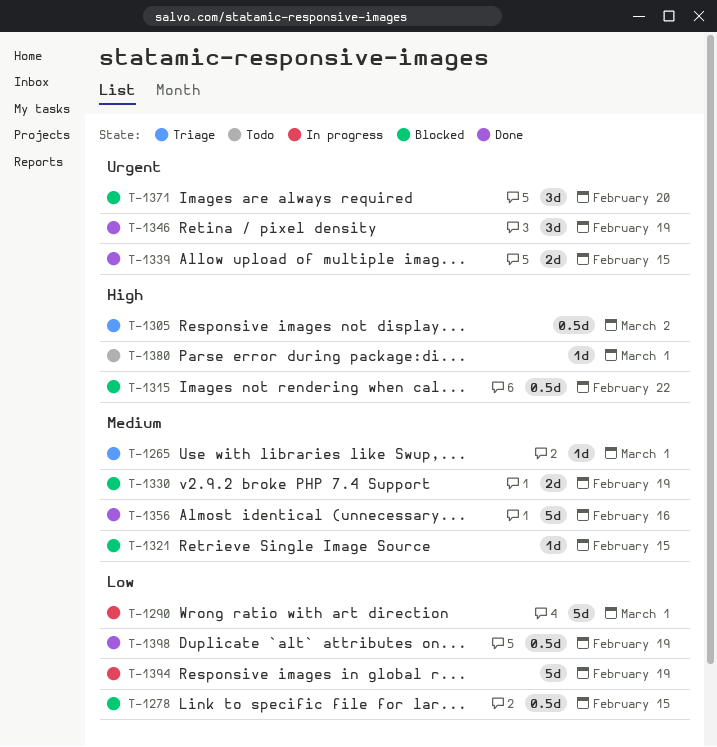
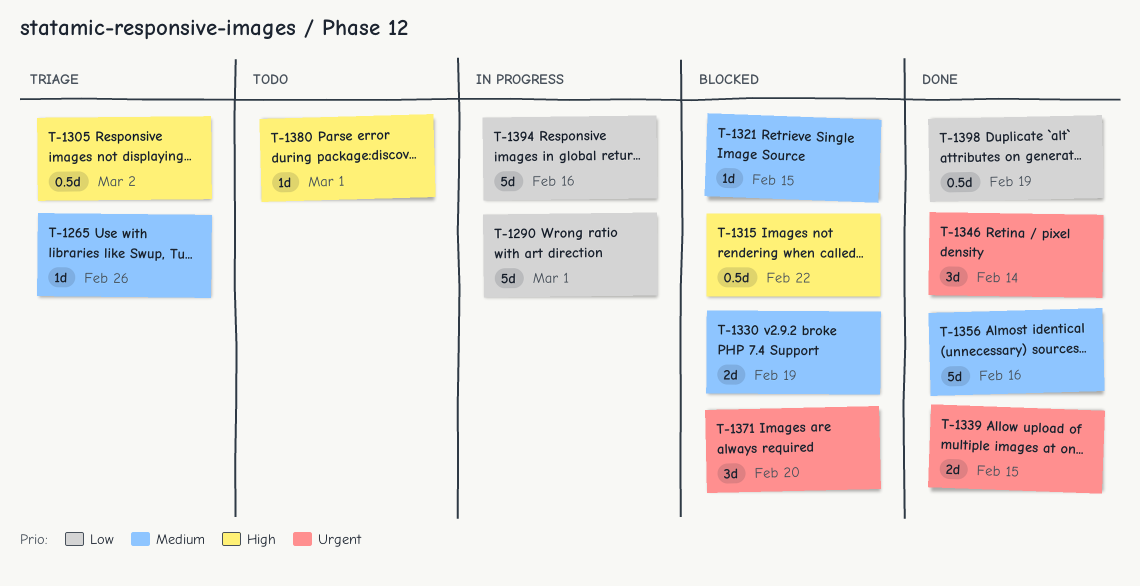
T-1265, due: Mar 1 -> Feb 26
T-1278: present -> none
T-1346, due: Feb 19 -> Feb 14
T-1394, due: Feb 19 -> Feb 16

